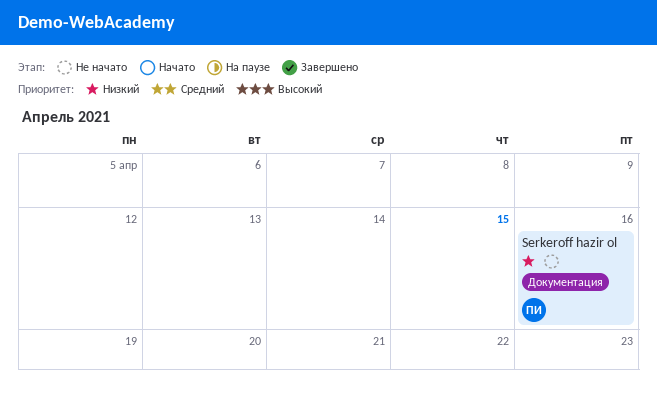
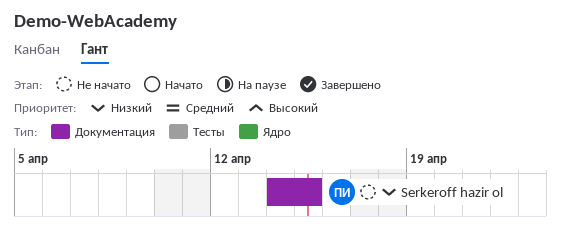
Serkeroff hazir ol, due: Apr 16 -> Apr 15

